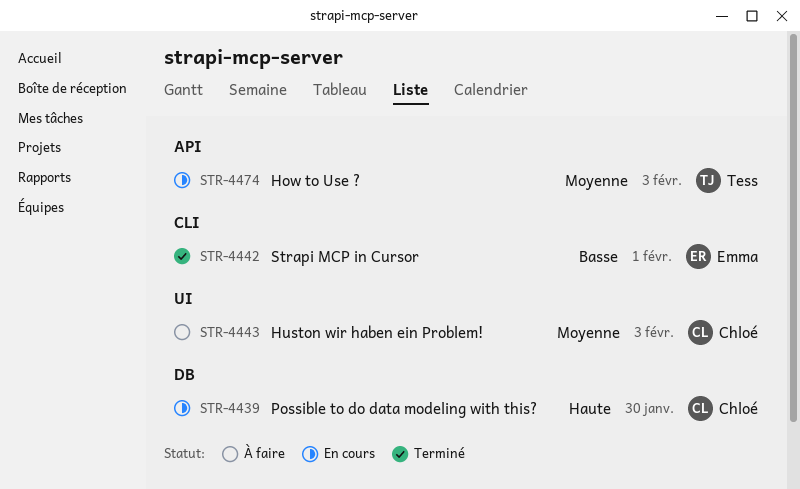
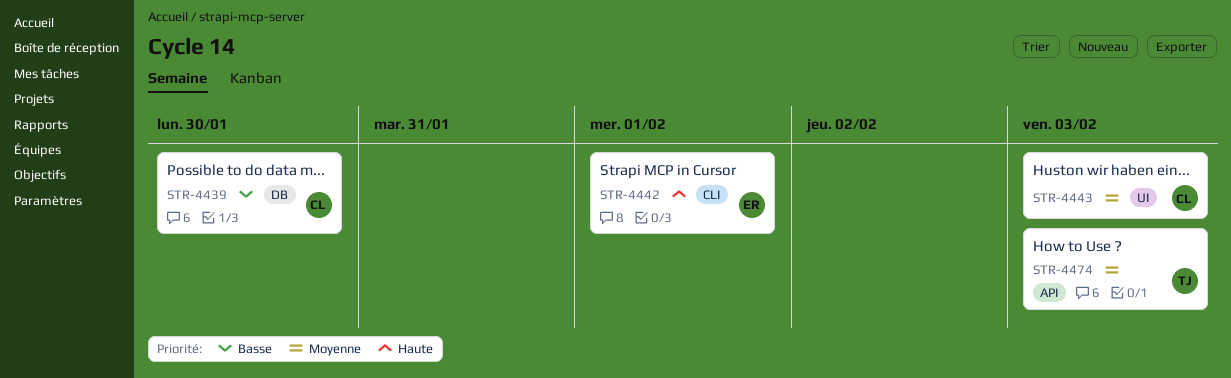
STR-4439, priority: Haute -> Basse
STR-4442, priority: Basse -> Haute

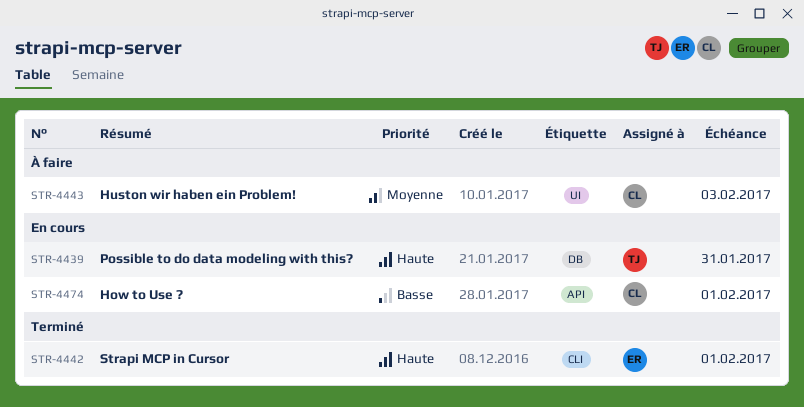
STR-4439, owner: CL -> TJ
STR-4439, priority: Basse -> Haute
STR-4439, due: Jan 30 -> Jan 31
STR-4474, owner: TJ -> CL
STR-4474, priority: Moyenne -> Basse
STR-4474, due: Feb 3 -> Feb 1

